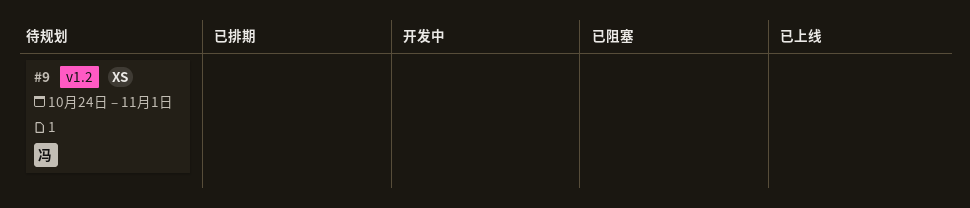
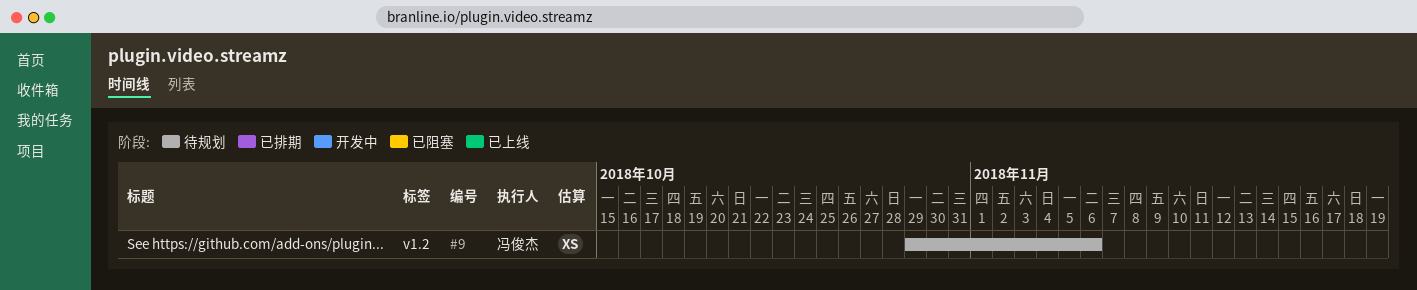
#9, start: Oct 24 -> Oct 29
#9, due: Nov 1 -> Nov 6

